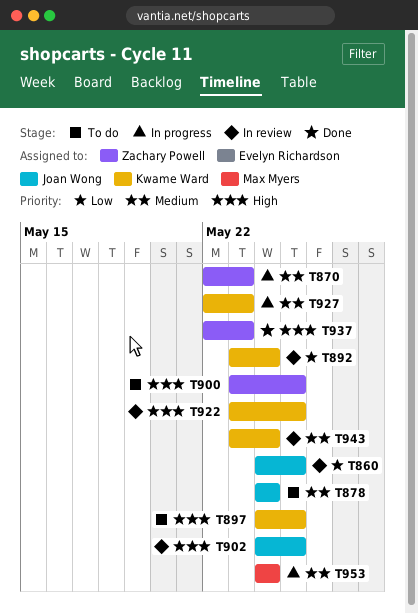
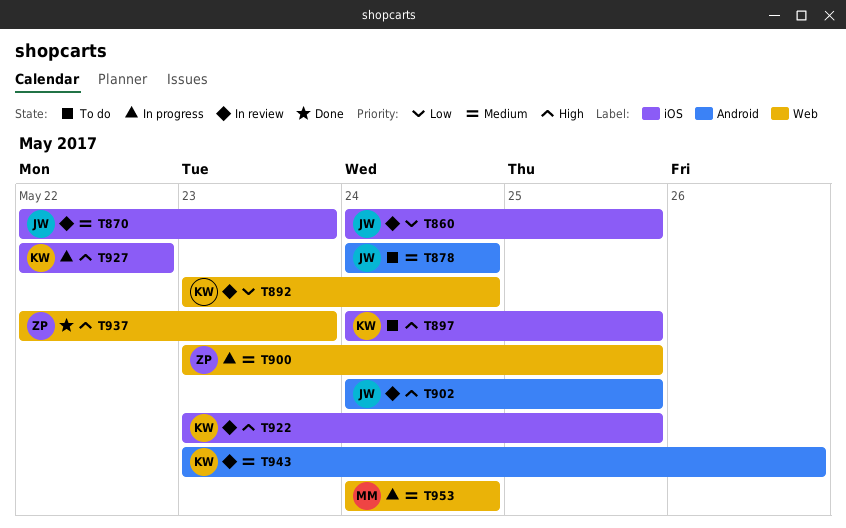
T870, status: In progress -> In review
T870, owner: Zachary Powell -> Joan Wong
T900, status: To do -> In progress
T900, priority: High -> Medium
T927, priority: Medium -> High
T927, due: May 23 -> May 22
T943, due: May 24 -> May 26

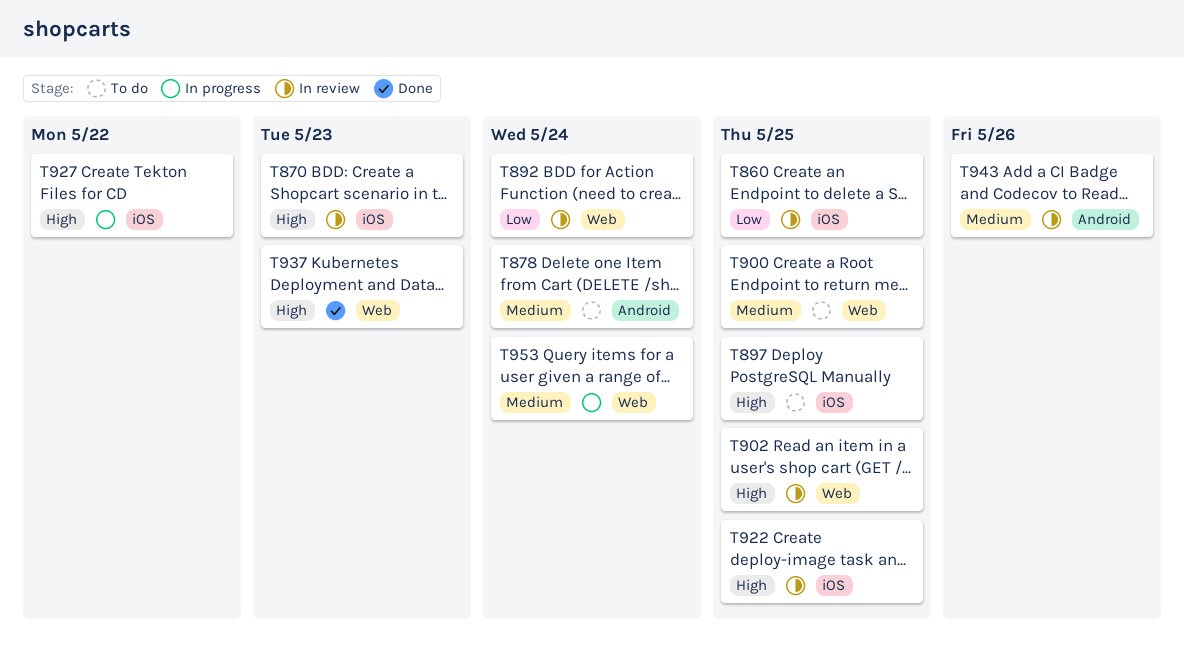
T870, priority: Medium -> High
T900, status: In progress -> To do
T902, label: Android -> Web

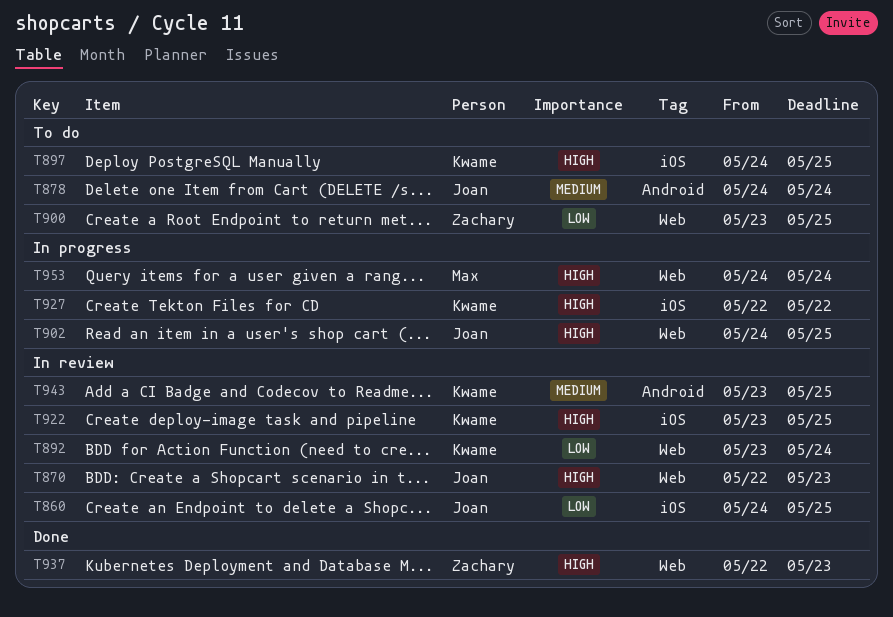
T870, label: iOS -> Web
T900, priority: Medium -> Low
T902, status: In review -> In progress
T943, due: May 26 -> May 25
T953, priority: Medium -> High

